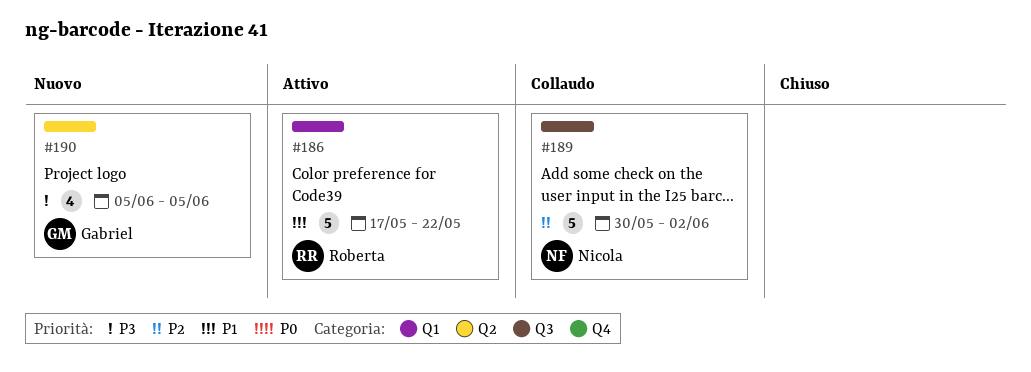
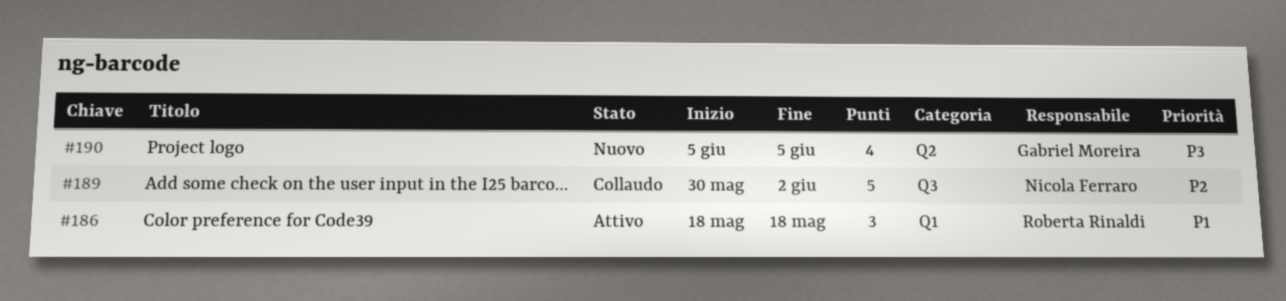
#186, estimate: 5 -> 3
#186, start: May 17 -> May 18
#186, due: May 22 -> May 18

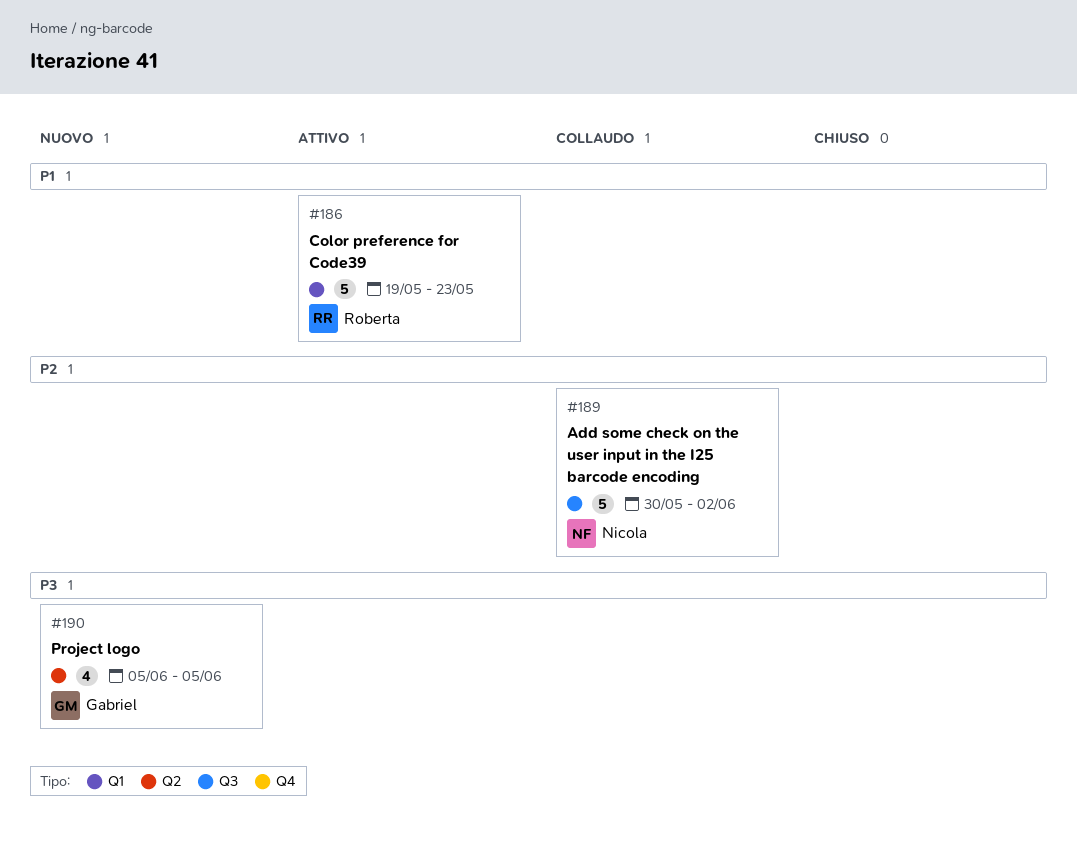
#186, estimate: 3 -> 5
#186, start: May 18 -> May 19
#186, due: May 18 -> May 23

